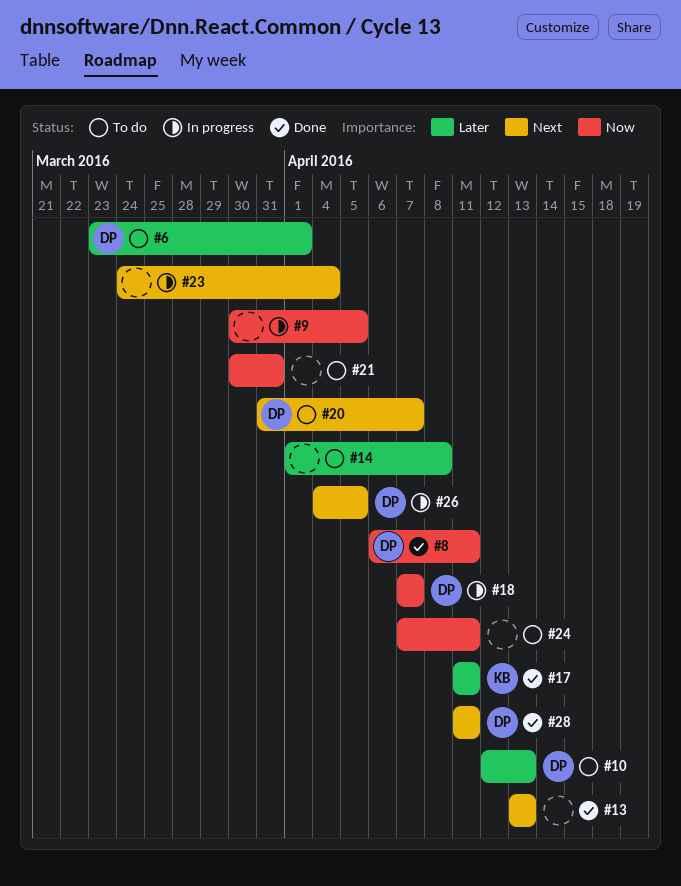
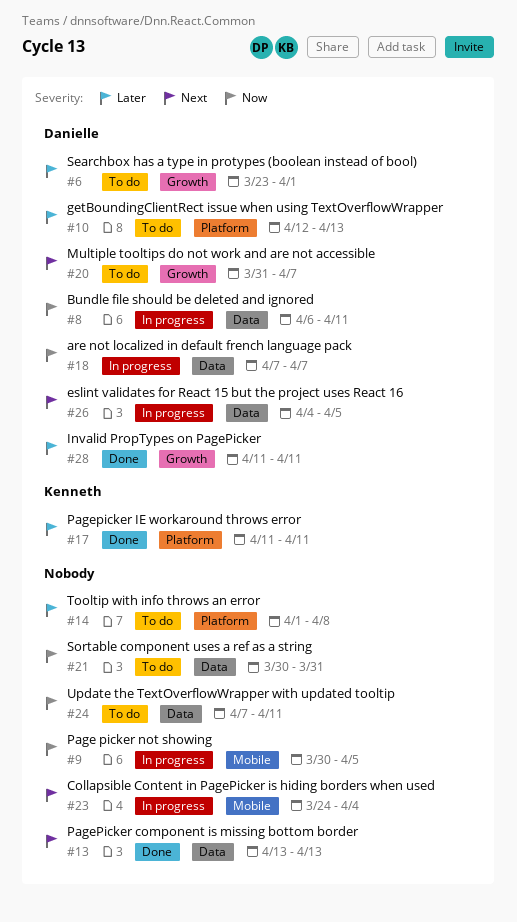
#8, status: Done -> In progress
#28, priority: Next -> Later

